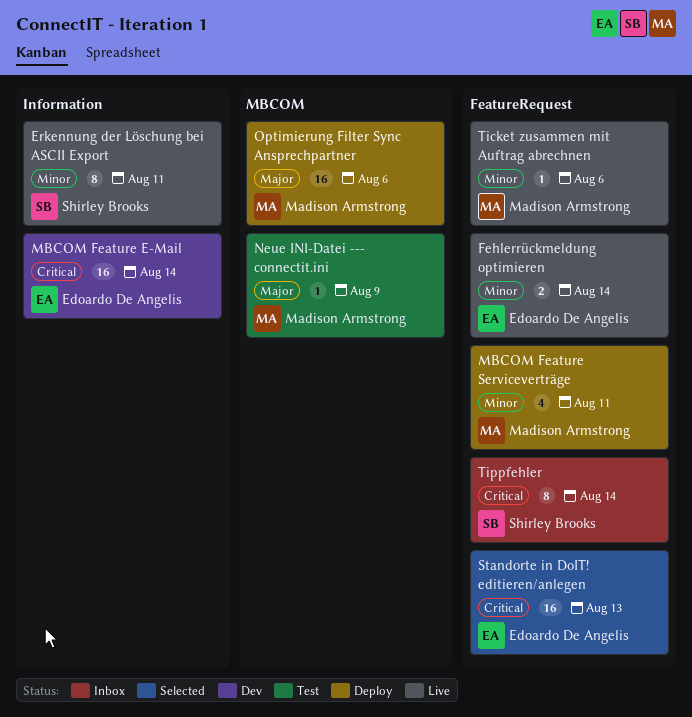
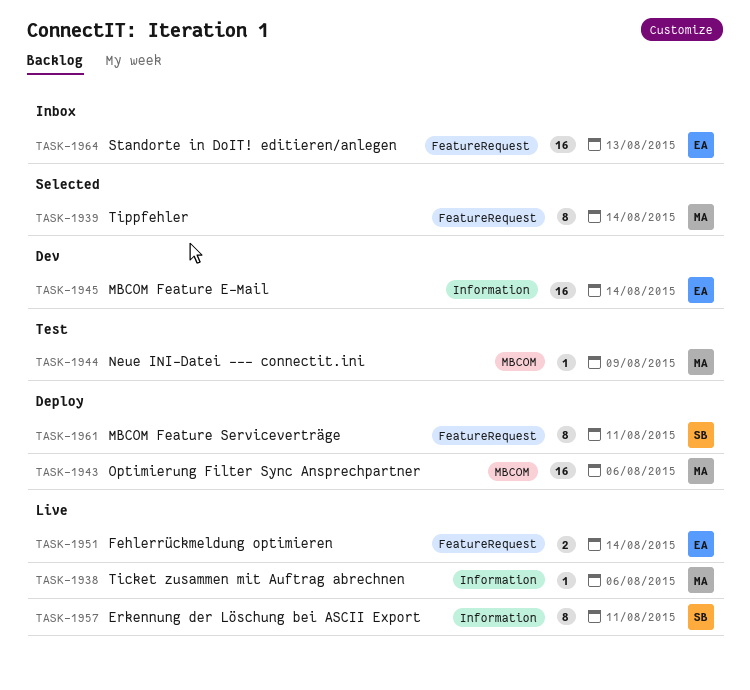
MBCOM Feature Serviceverträge, owner: Madison Armstrong -> Shirley Brooks
MBCOM Feature Serviceverträge, estimate: 4 -> 8
Standorte in DoIT! editieren/anlegen, status: Selected -> Inbox
Ticket zusammen mit Auftrag abrechnen, label: FeatureRequest -> Information
Tippfehler, status: Inbox -> Selected
Tippfehler, owner: Shirley Brooks -> Madison Armstrong

